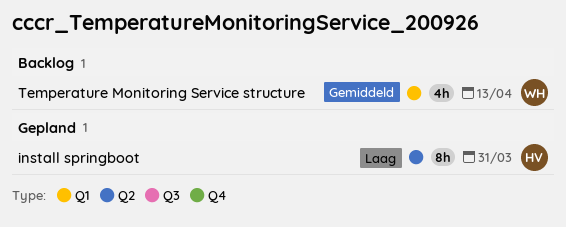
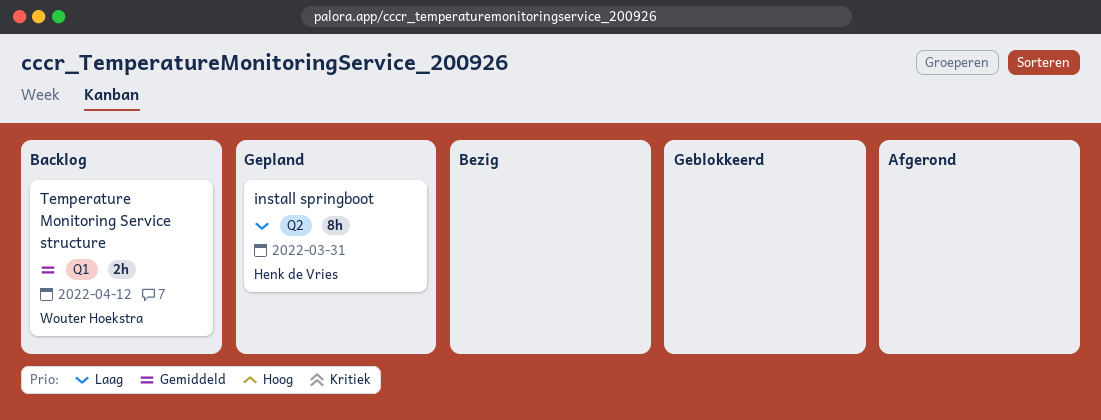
Temperature Monitoring Service structure, estimate: 4h -> 2h
Temperature Monitoring Service structure, due: Apr 13 -> Apr 12

